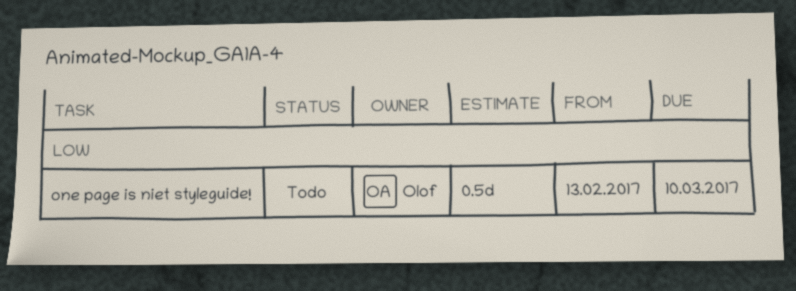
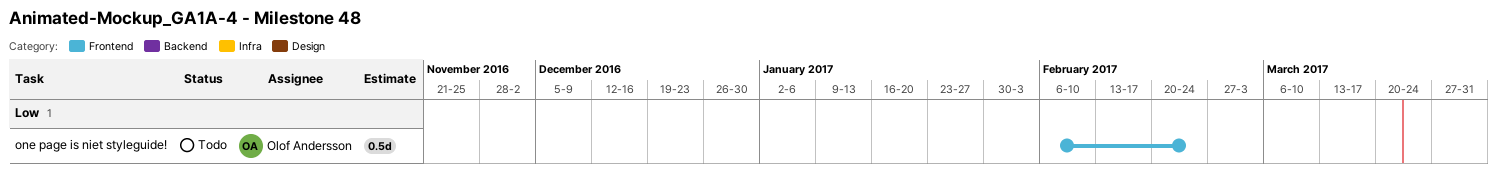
one page is niet styleguide!, start: Feb 13 -> Feb 6
one page is niet styleguide!, due: Mar 10 -> Feb 24

